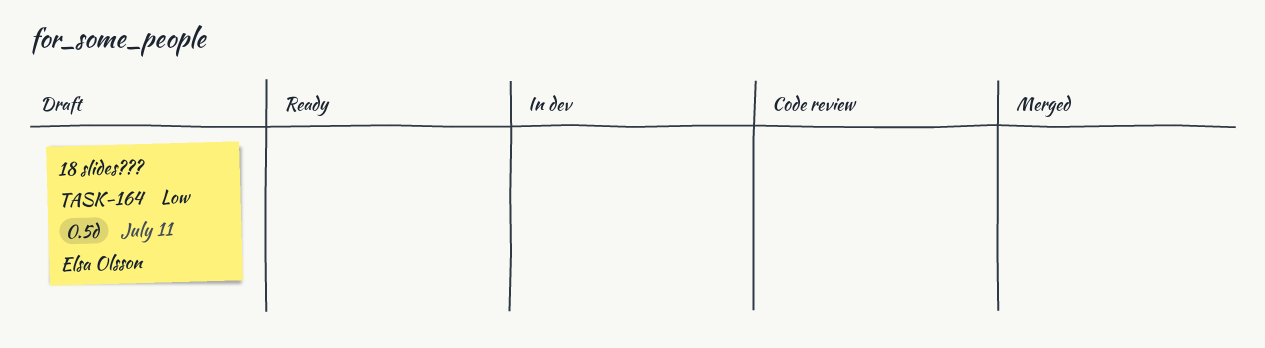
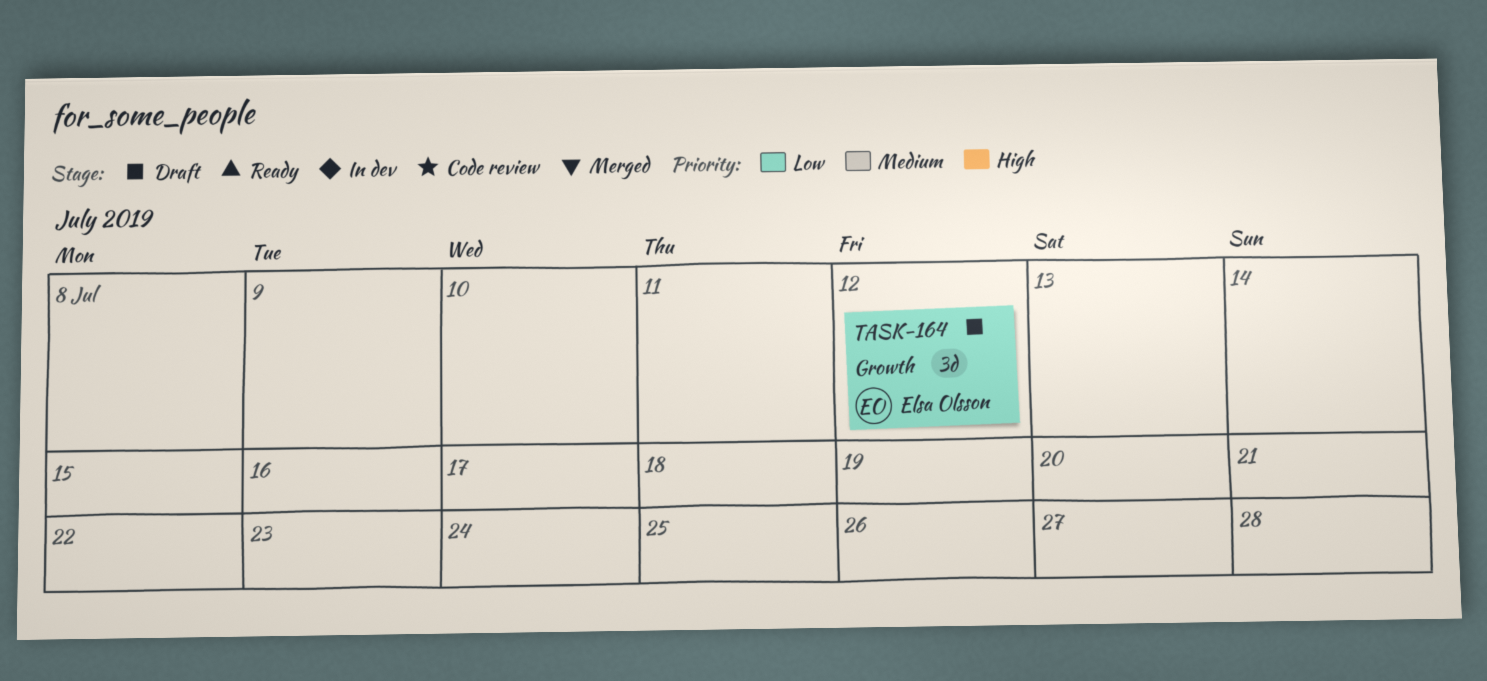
TASK-164, estimate: 0.5d -> 3d
TASK-164, due: Jul 11 -> Jul 12

